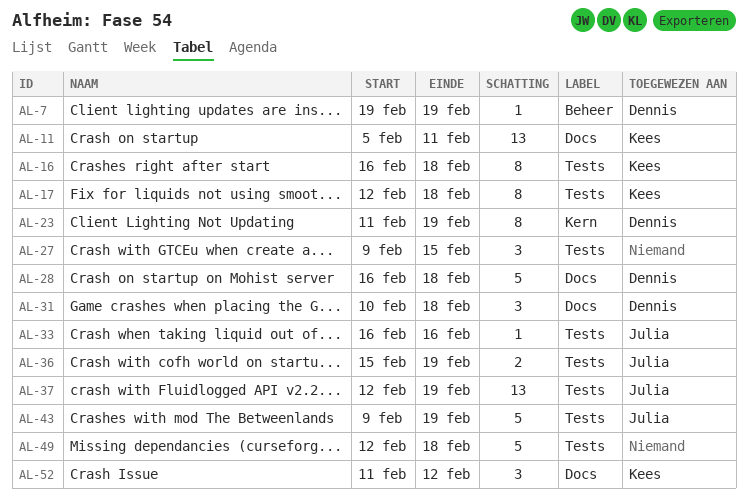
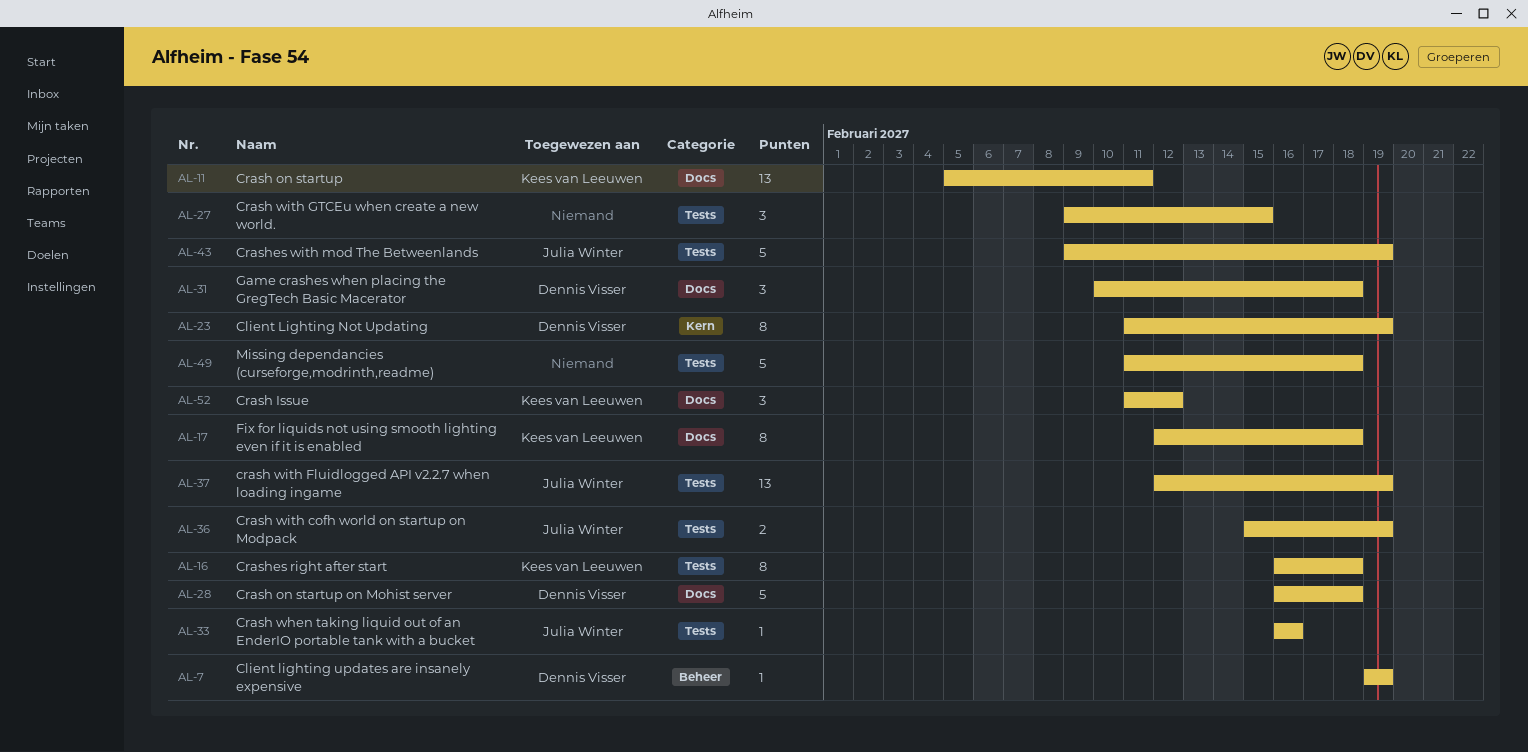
AL-17, label: Tests -> Docs
AL-49, start: Feb 12 -> Feb 11

